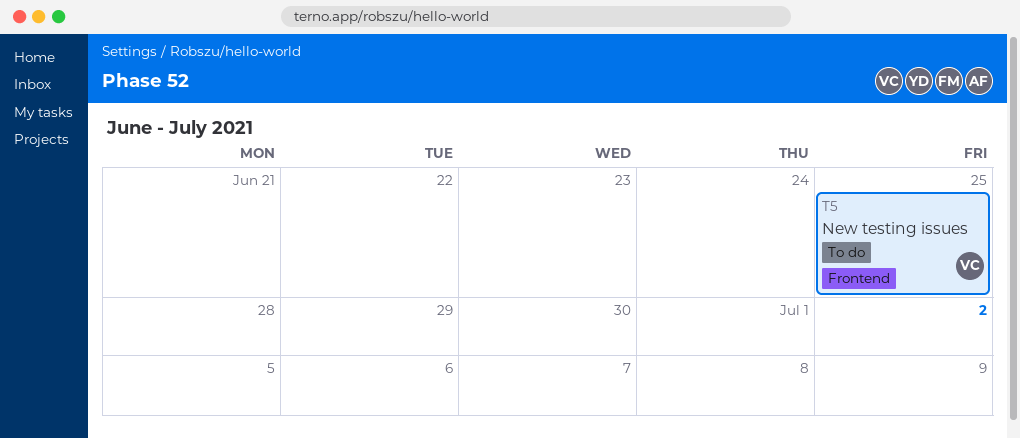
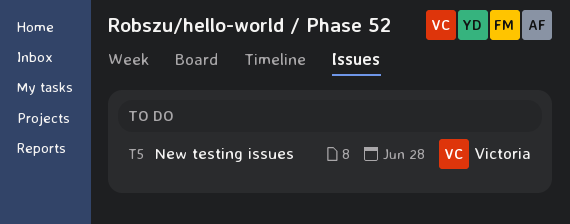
T5, due: Jun 25 -> Jun 28

